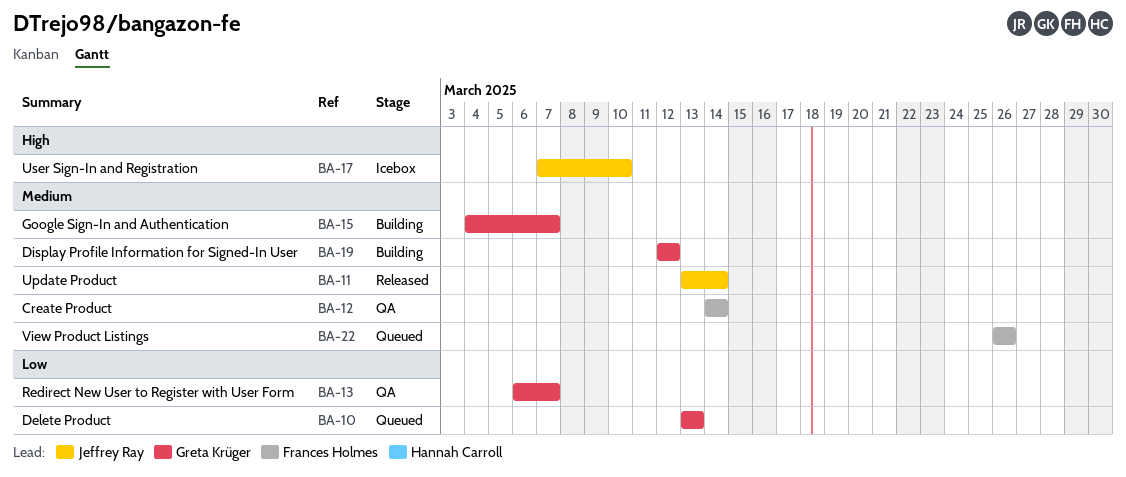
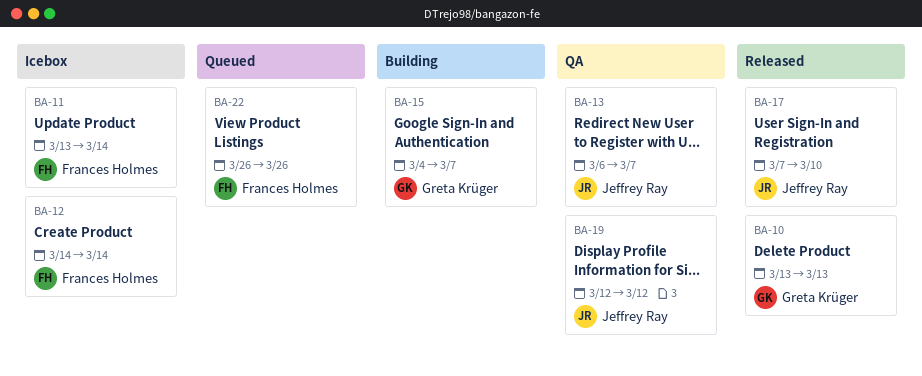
BA-10, status: Queued -> Released
BA-11, status: Released -> Icebox
BA-11, owner: Jeffrey Ray -> Frances Holmes
BA-12, status: QA -> Icebox
BA-13, owner: Greta Krüger -> Jeffrey Ray
BA-17, status: Icebox -> Released
BA-19, status: Building -> QA
BA-19, owner: Greta Krüger -> Jeffrey Ray

